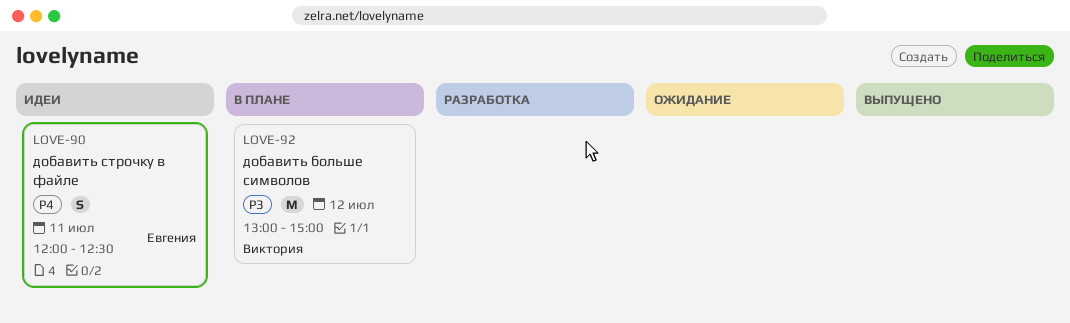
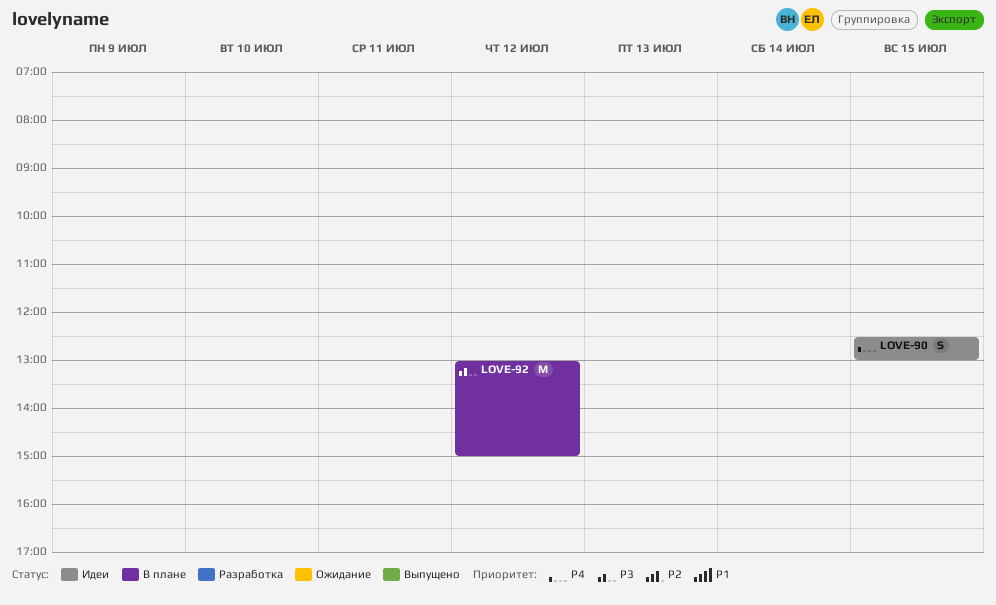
LOVE-90, day: Jul 11 -> Jul 15
LOVE-90, begins: 12:00 -> 12:30
LOVE-90, ends: 12:30 -> 13:00

